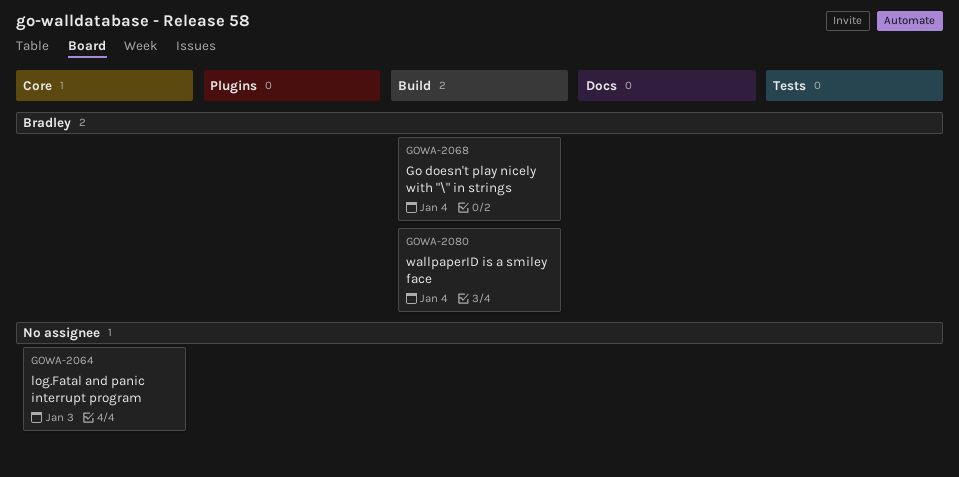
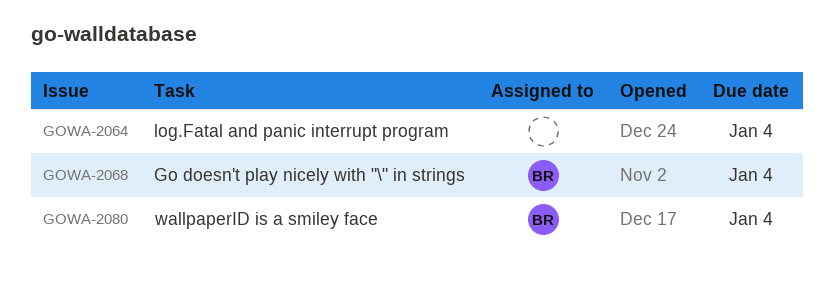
GOWA-2064, due: Jan 3 -> Jan 4

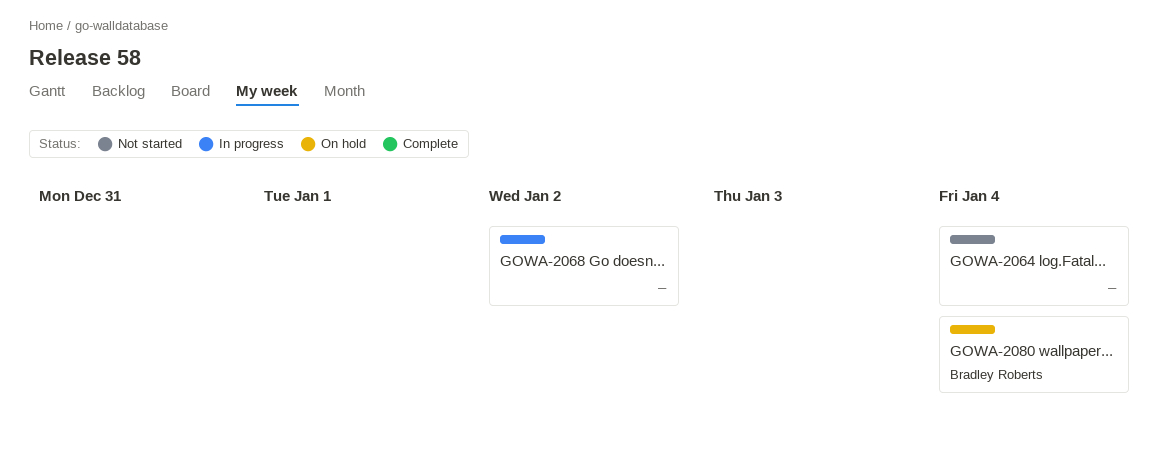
GOWA-2068, owner: Bradley Roberts -> none
GOWA-2068, due: Jan 4 -> Jan 2

